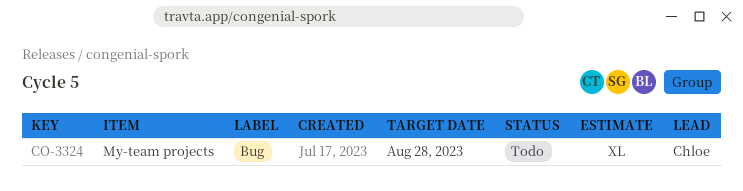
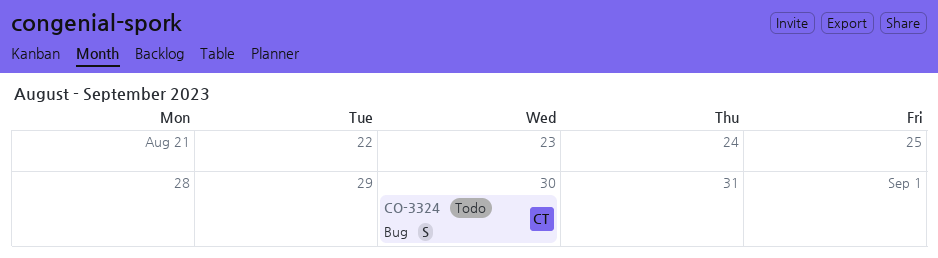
CO-3324, estimate: XL -> S
CO-3324, due: Aug 28 -> Aug 30

